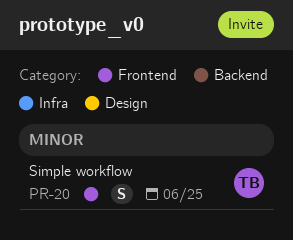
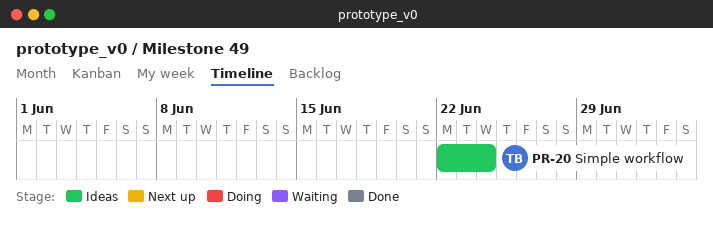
PR-20, due: Jun 25 -> Jun 24

